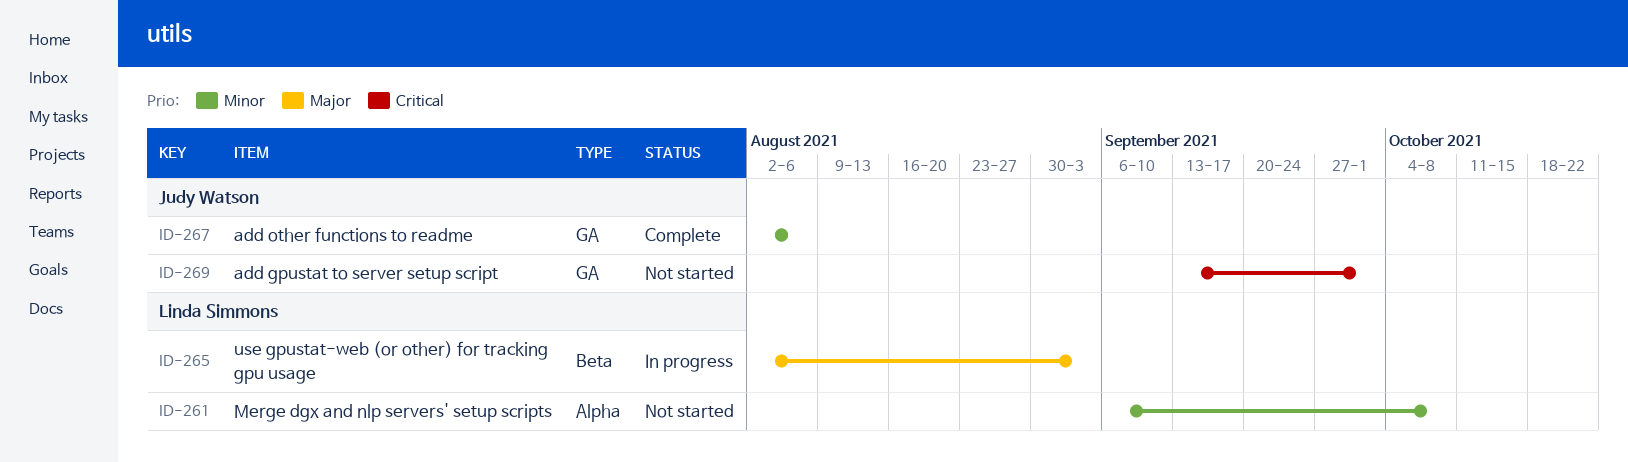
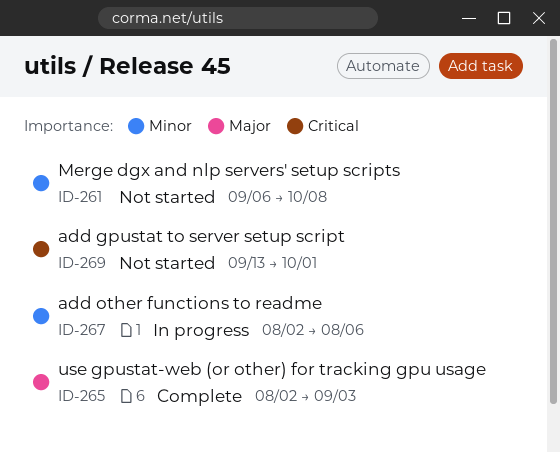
ID-265, status: In progress -> Complete
ID-267, status: Complete -> In progress

